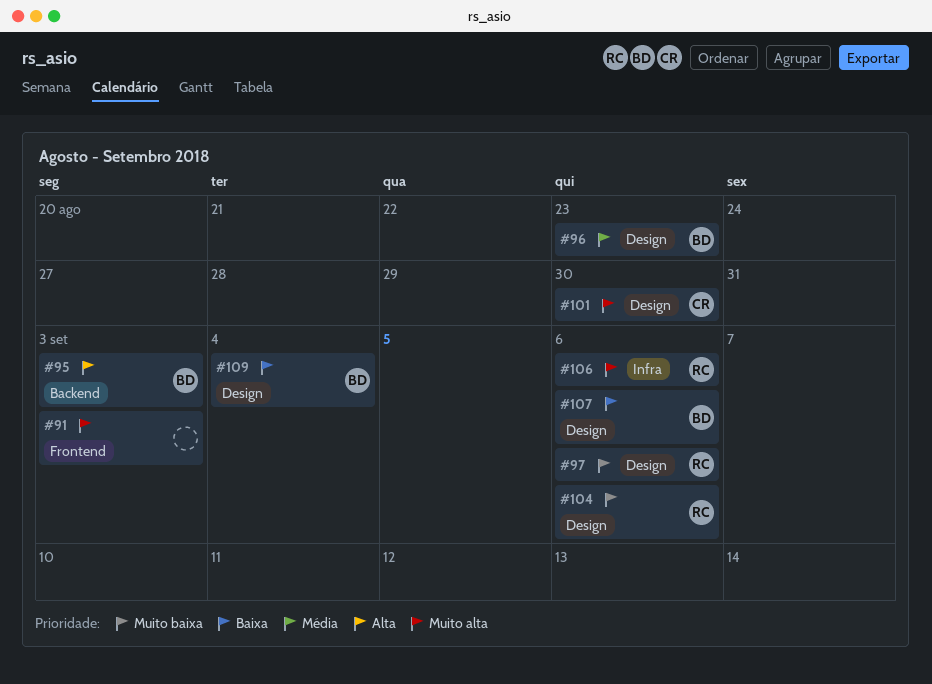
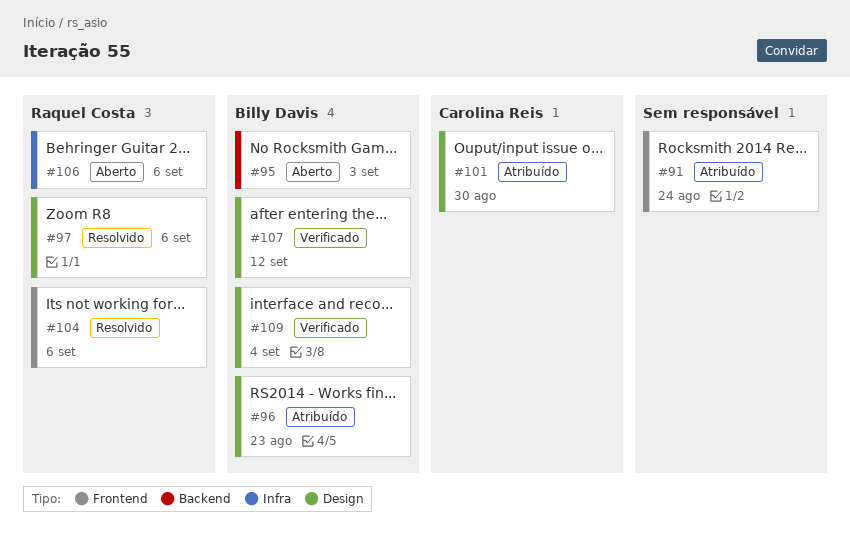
#91, due: Sep 3 -> Aug 24
#104, label: Design -> Frontend
#107, due: Sep 6 -> Sep 12

